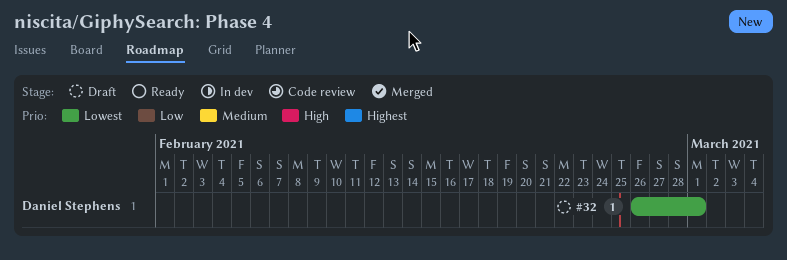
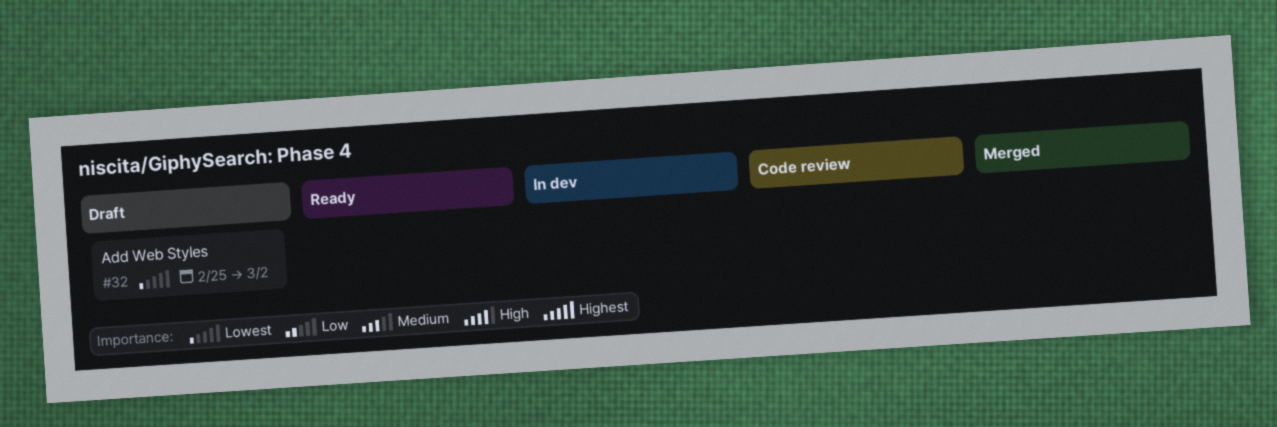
#32, start: Feb 26 -> Feb 25
#32, due: Mar 1 -> Mar 2

